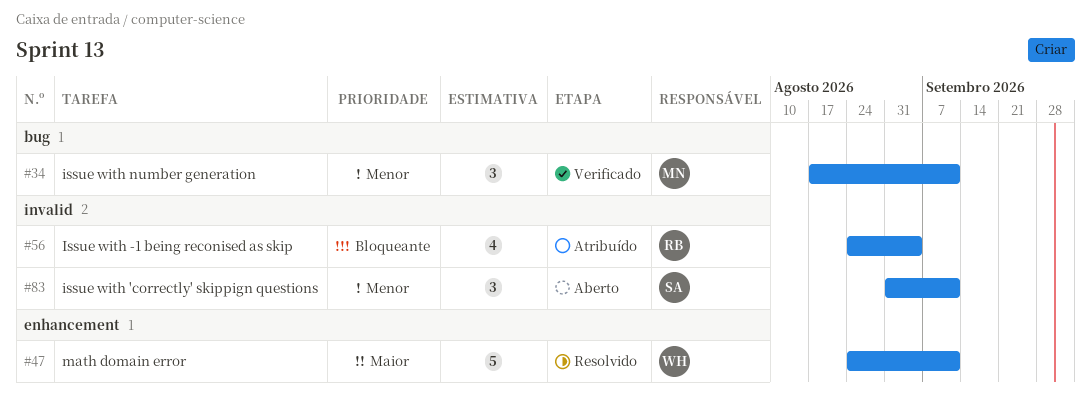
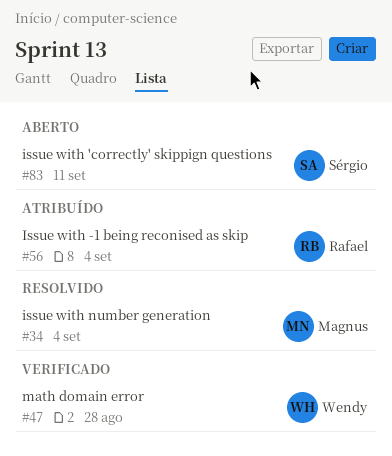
#34, status: Verificado -> Resolvido
#34, due: Sep 11 -> Sep 4
#47, status: Resolvido -> Verificado
#47, due: Sep 11 -> Aug 28

